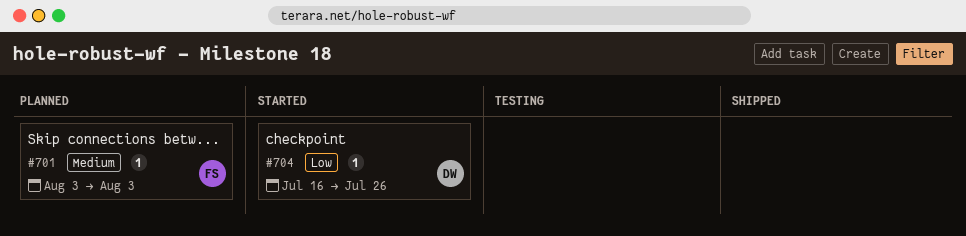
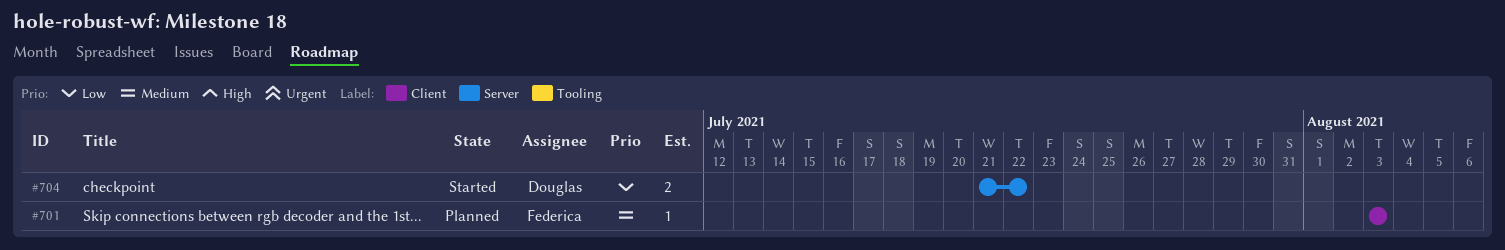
#704, estimate: 1 -> 2
#704, start: Jul 16 -> Jul 21
#704, due: Jul 26 -> Jul 22

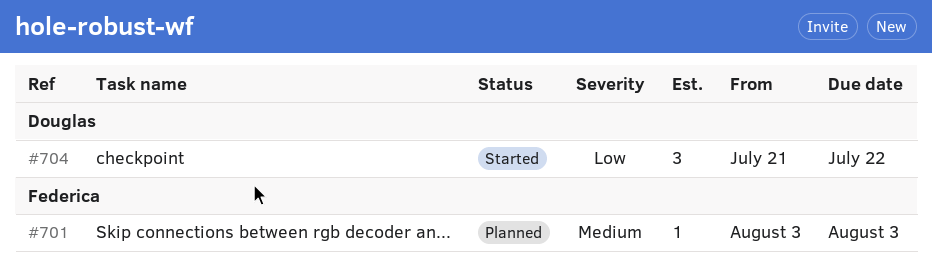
#704, estimate: 2 -> 3

